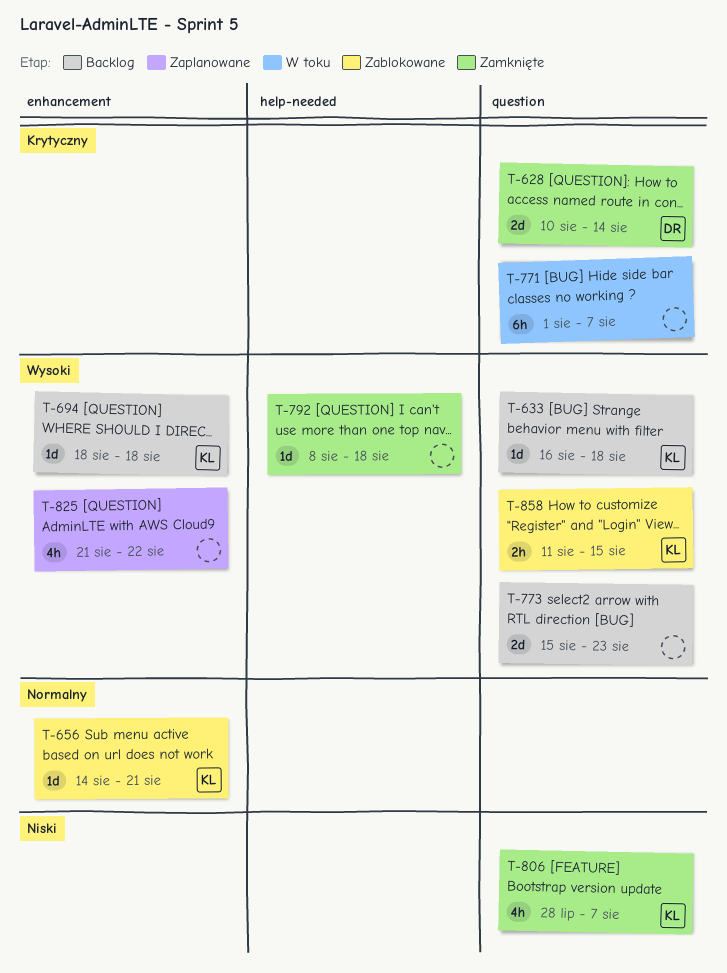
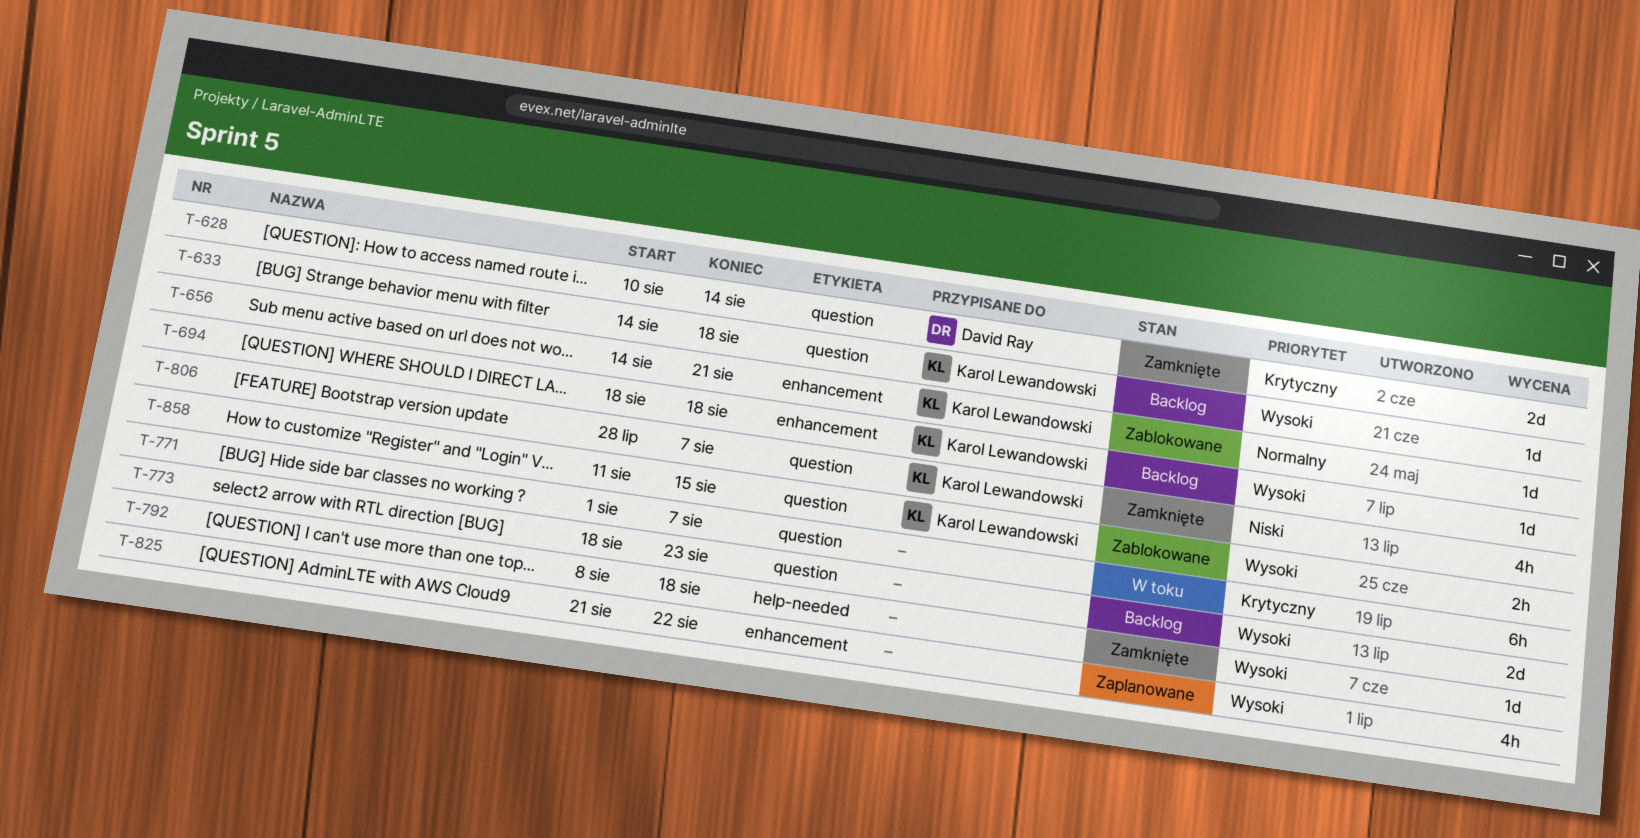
T-633, start: Aug 16 -> Aug 14
T-773, start: Aug 15 -> Aug 18

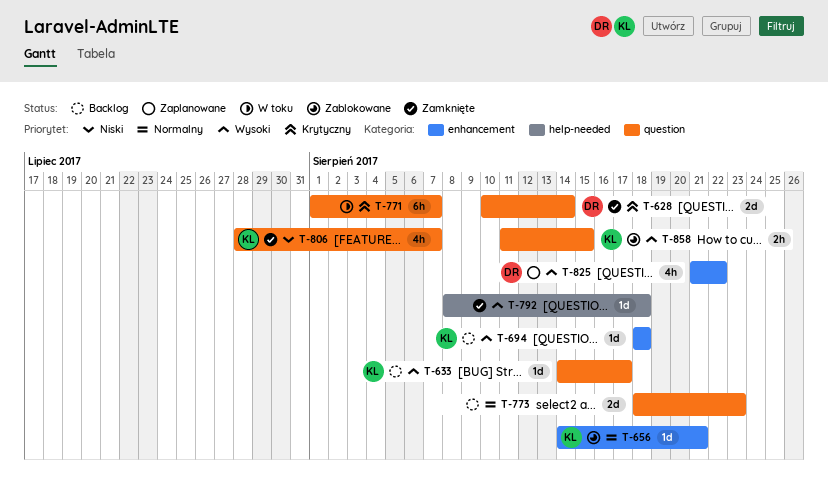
T-633, due: Aug 18 -> Aug 17
T-773, priority: Wysoki -> Normalny
T-825, owner: none -> David Ray

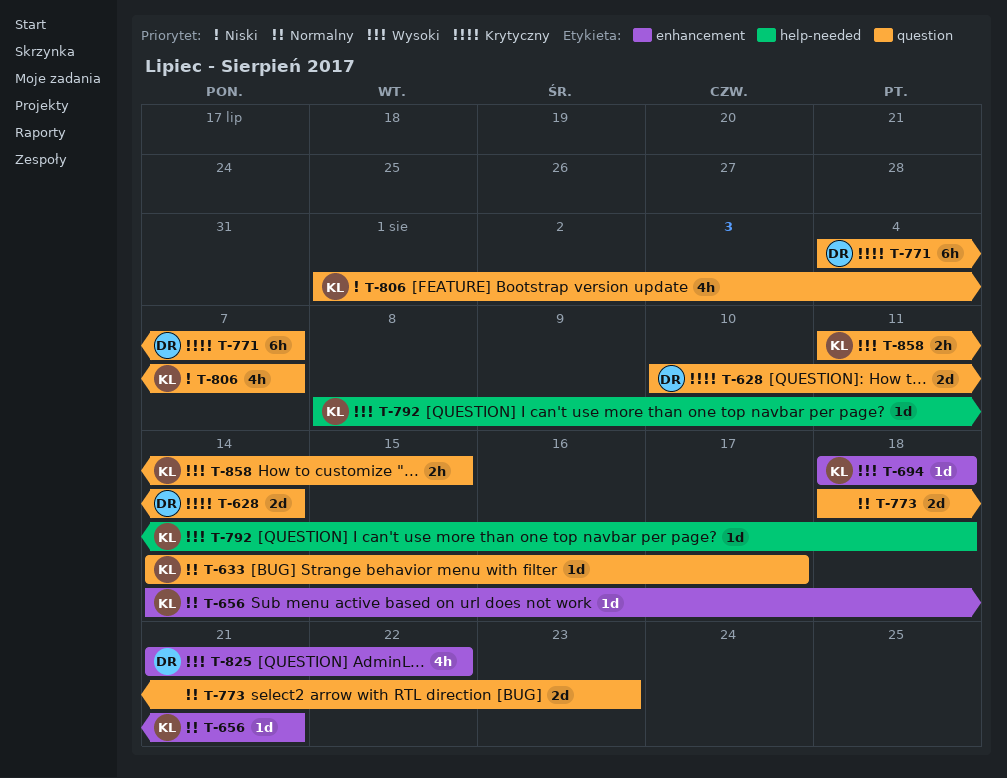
T-633, priority: Wysoki -> Normalny
T-771, owner: none -> DR
T-771, start: Aug 1 -> Aug 4
T-792, owner: none -> KL
T-806, start: Jul 28 -> Aug 1

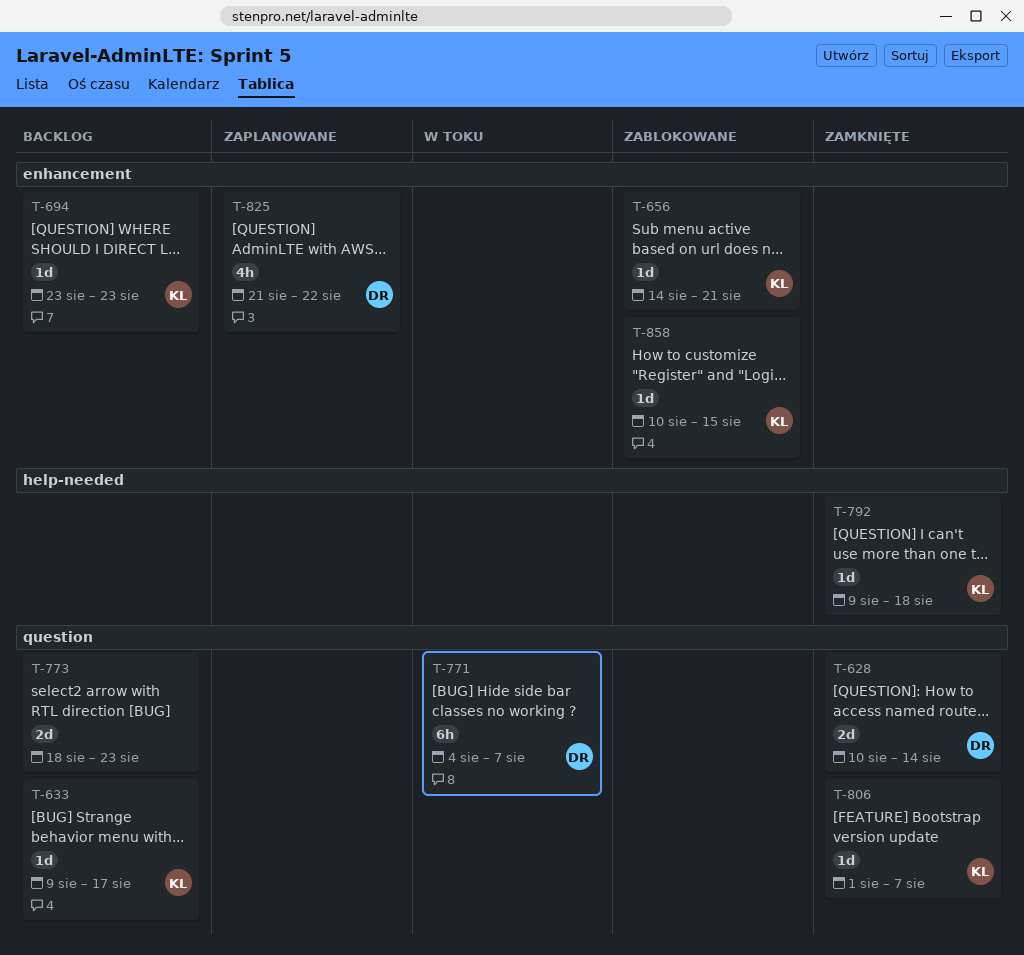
T-633, start: Aug 14 -> Aug 9
T-694, start: Aug 18 -> Aug 23
T-694, due: Aug 18 -> Aug 23
T-792, start: Aug 8 -> Aug 9
T-806, estimate: 4h -> 1d
T-858, label: question -> enhancement
T-858, estimate: 2h -> 1d
T-858, start: Aug 11 -> Aug 10

